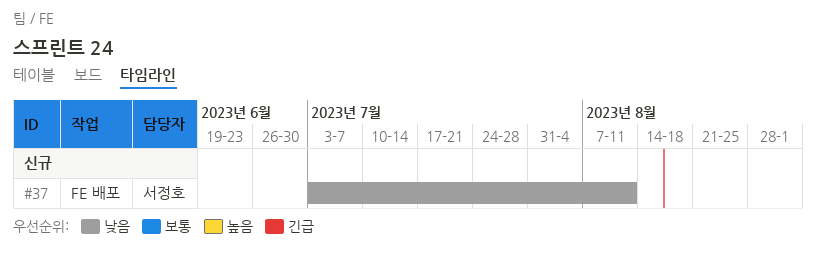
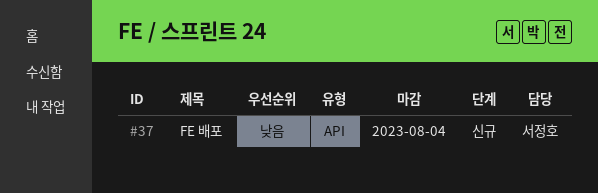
#37, due: Aug 11 -> Aug 4

